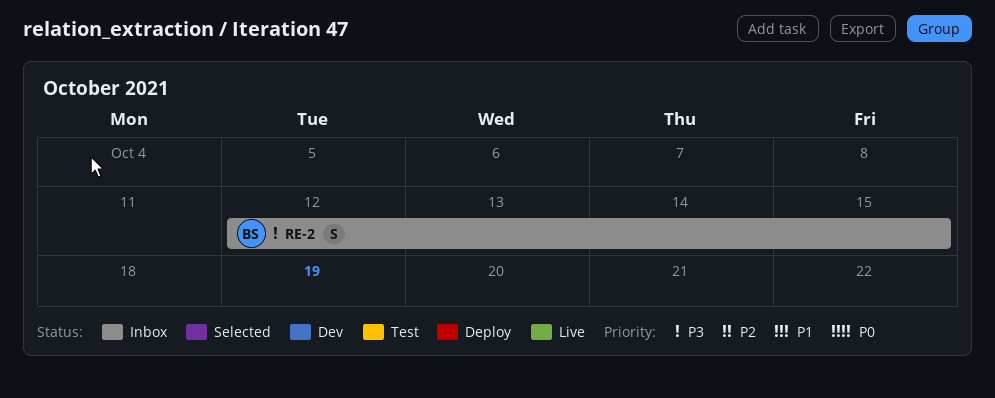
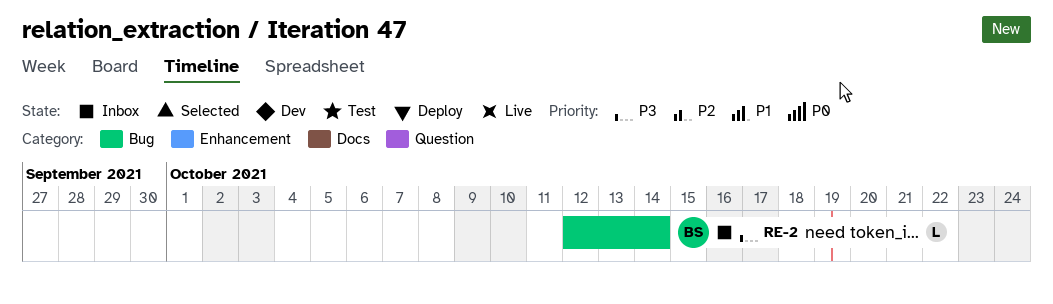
RE-2, estimate: S -> L
RE-2, due: Oct 15 -> Oct 14

